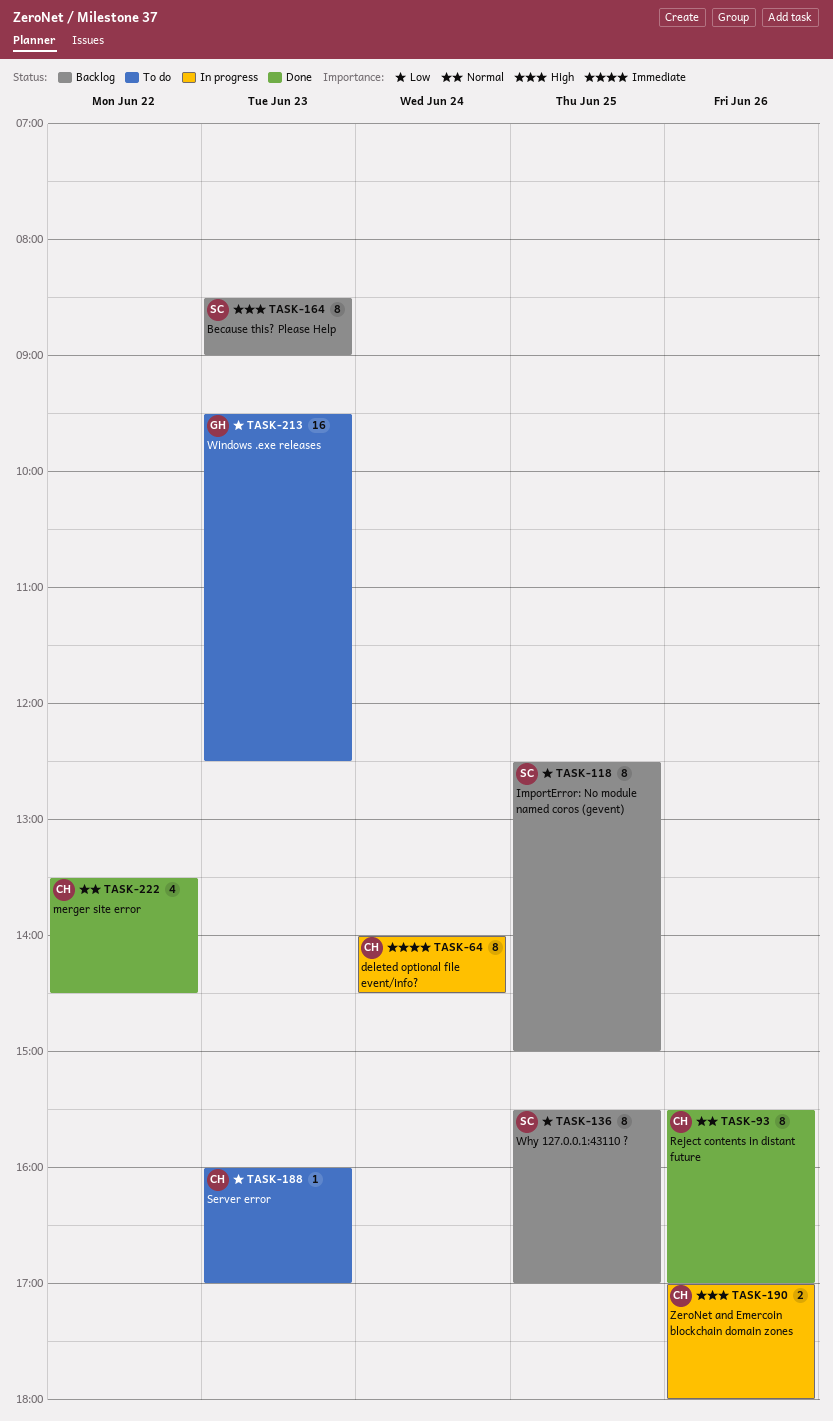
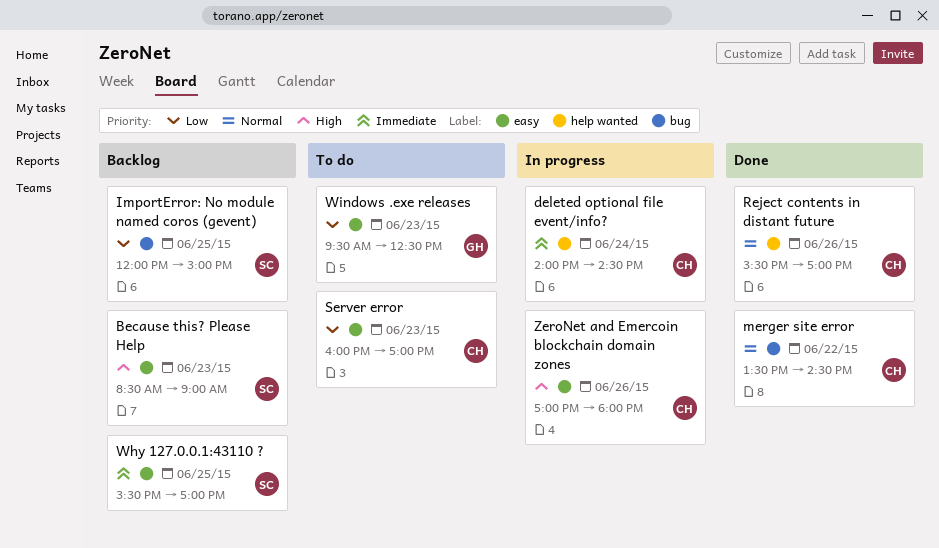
ImportError: No module named coros (gevent), begins: 12:30 -> 12:00
Why 127.0.0.1:43110 ?, priority: Low -> Immediate

